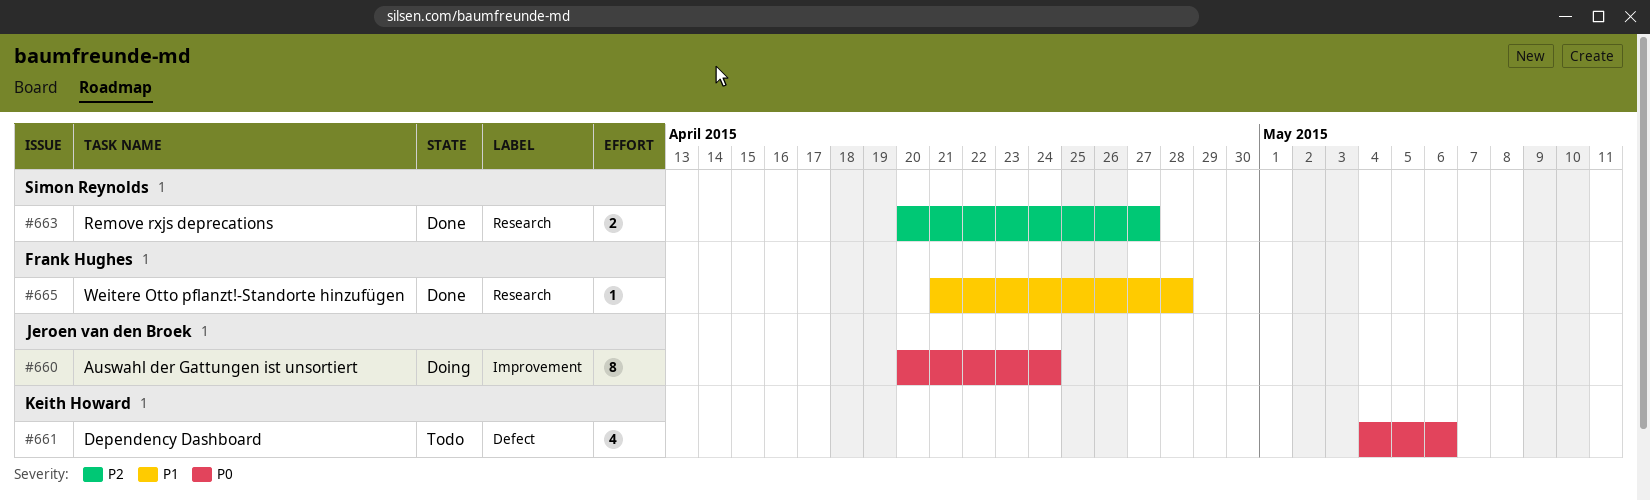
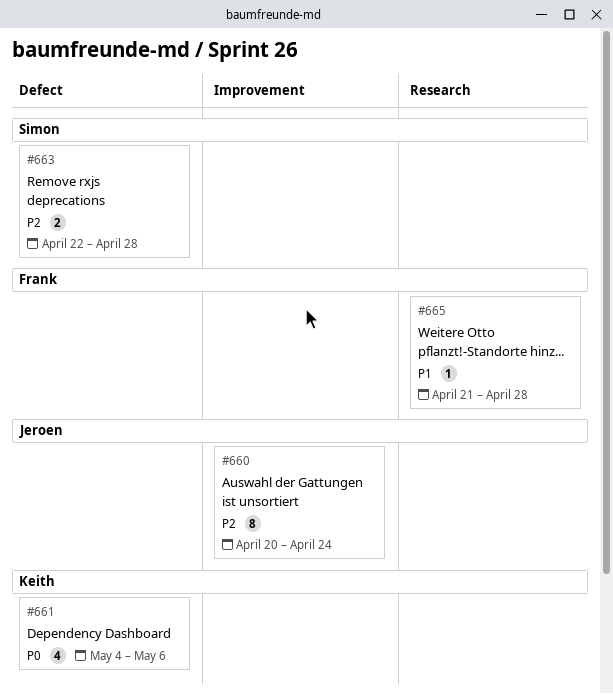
#660, priority: P0 -> P2
#663, label: Research -> Defect
#663, start: Apr 20 -> Apr 22
#663, due: Apr 27 -> Apr 28

